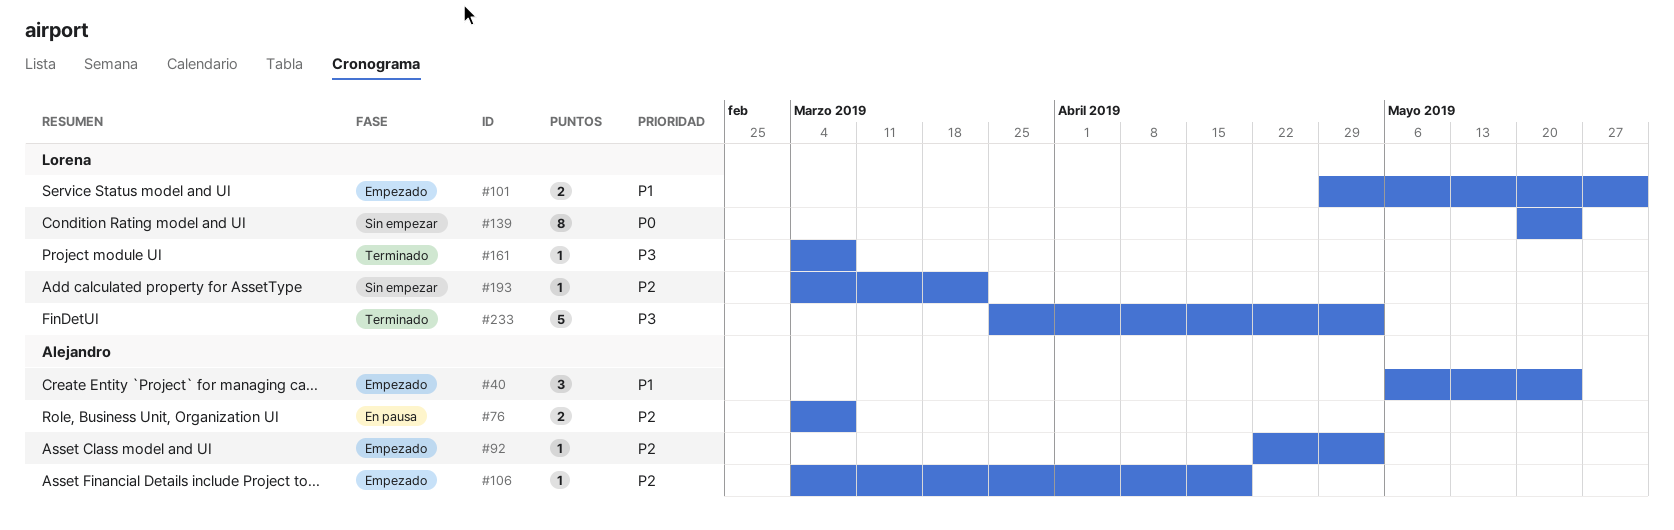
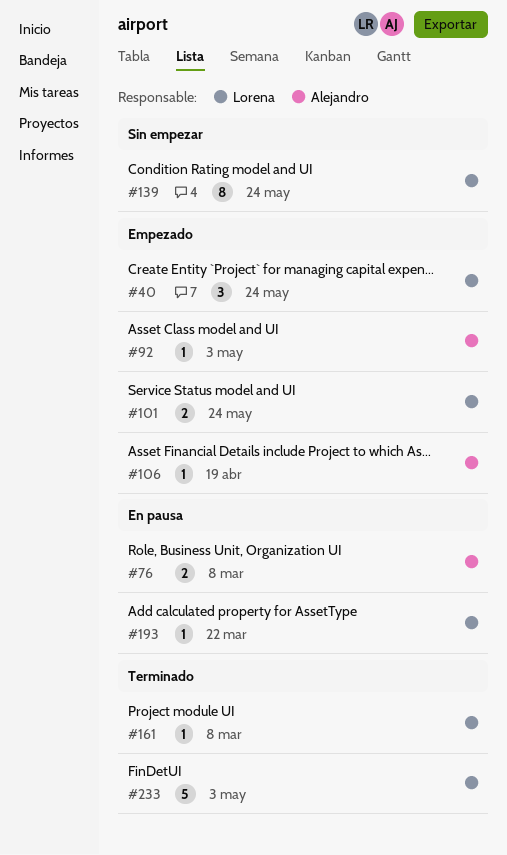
#40, owner: Alejandro -> Lorena
#101, due: May 31 -> May 24
#193, status: Sin empezar -> En pausa

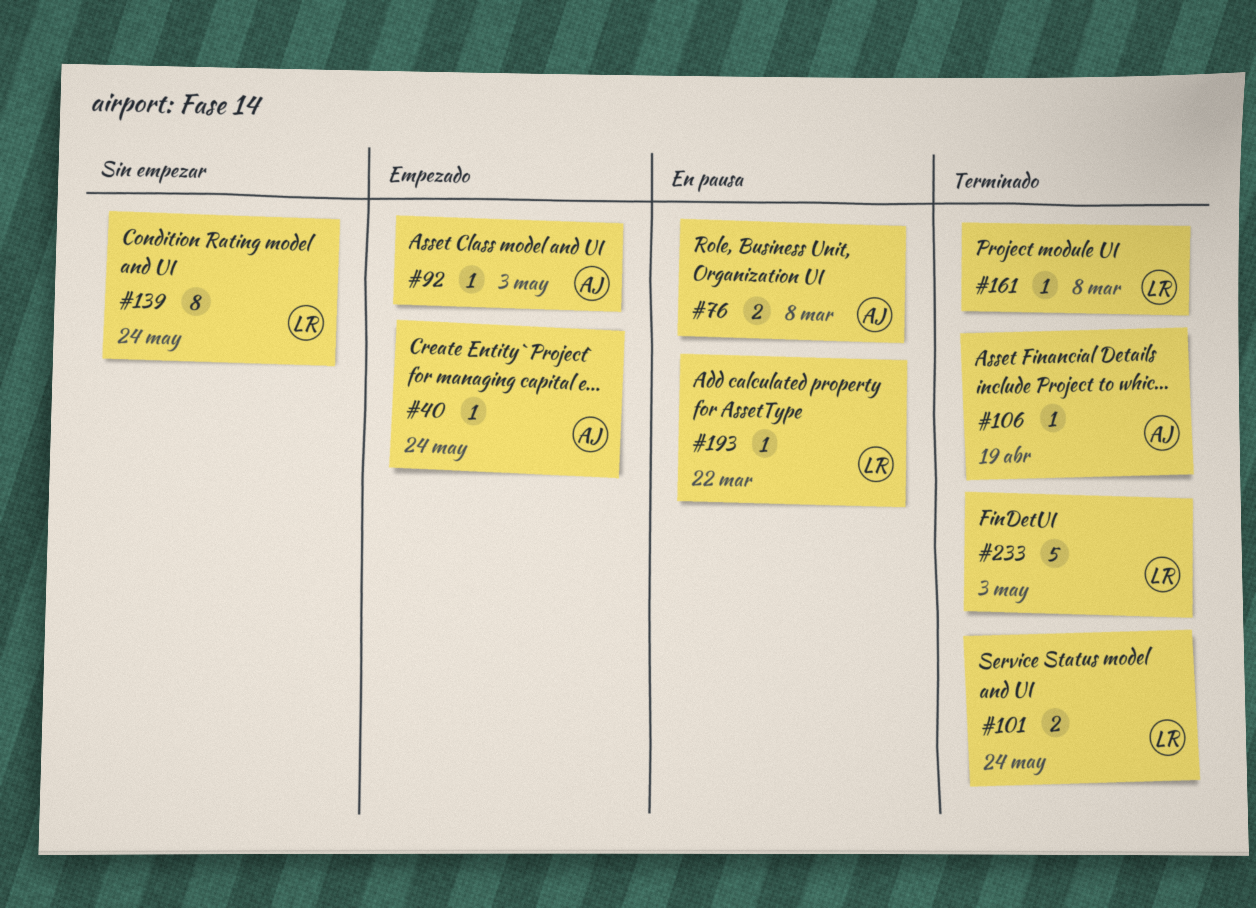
#40, owner: Lorena -> Alejandro
#40, estimate: 3 -> 1
#101, status: Empezado -> Terminado
#106, status: Empezado -> Terminado

